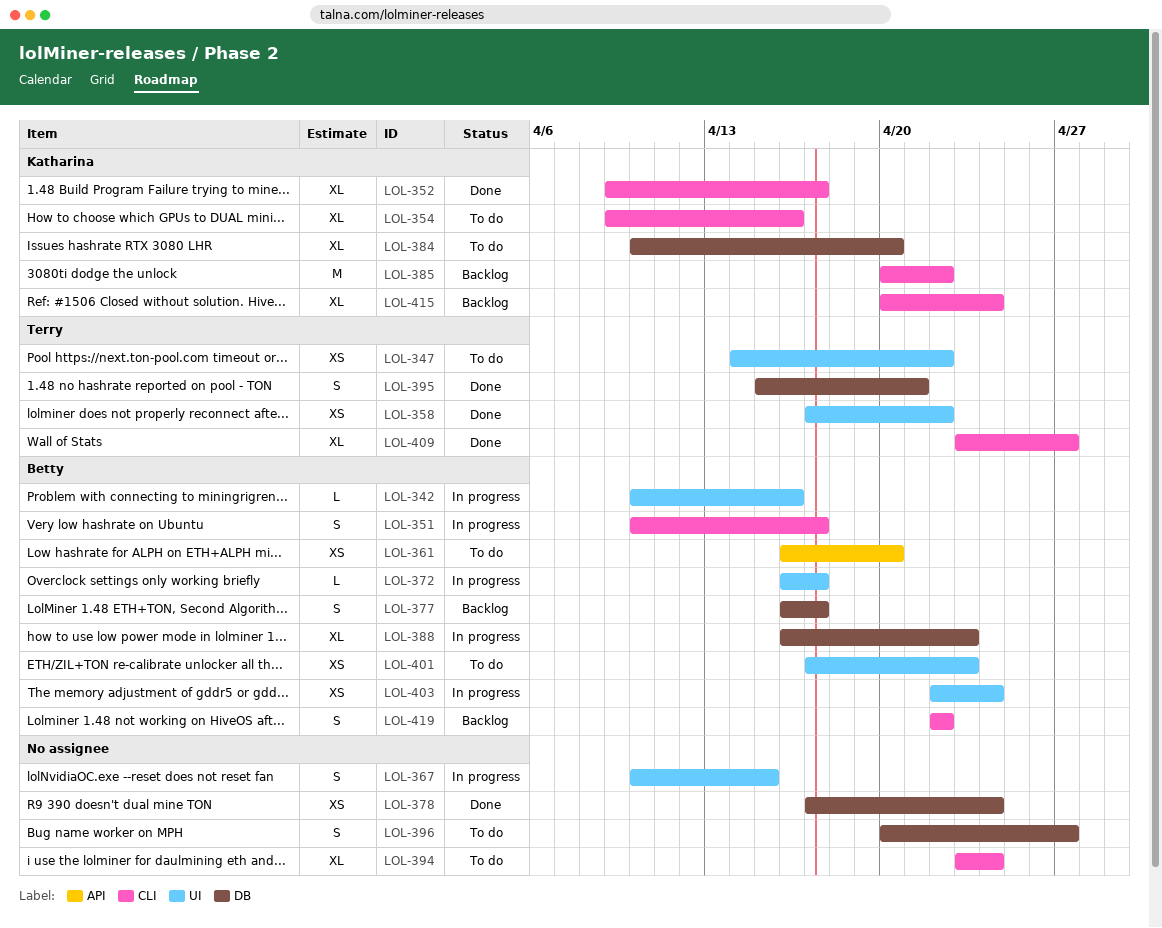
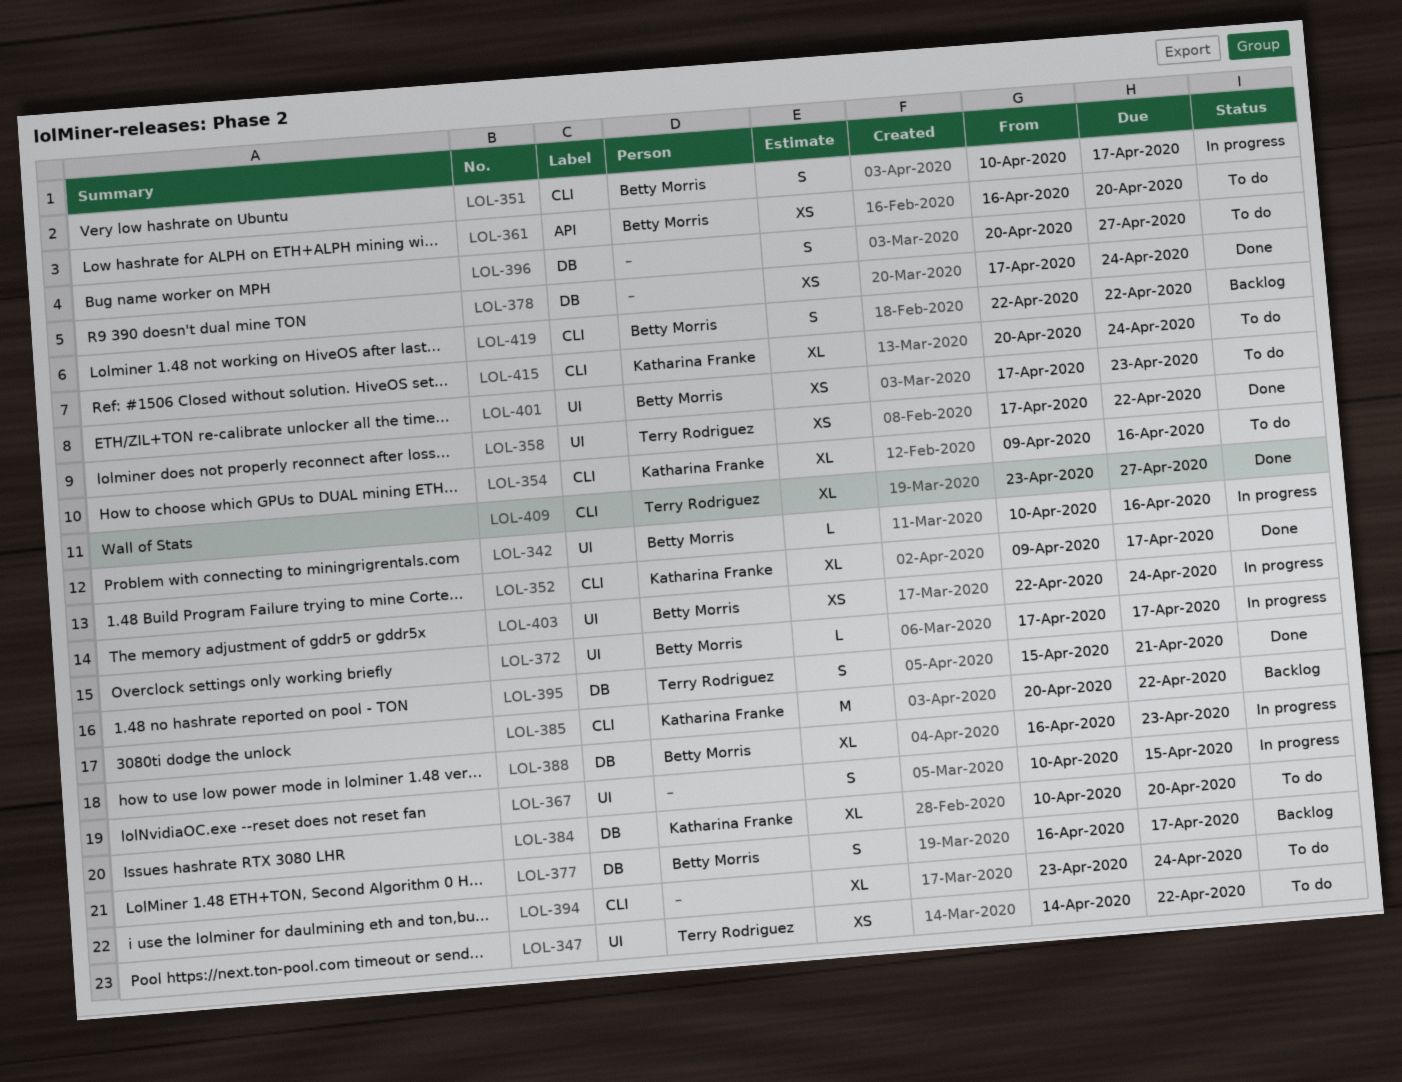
LOL-372, start: Apr 16 -> Apr 17
LOL-415, status: Backlog -> To do

